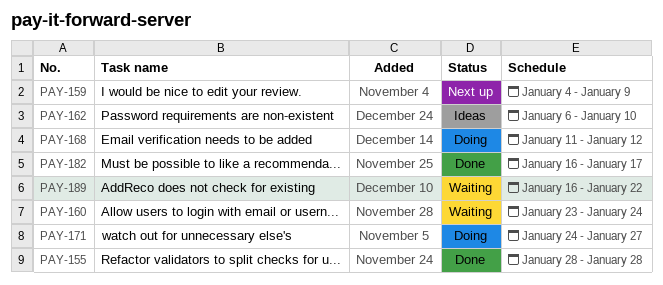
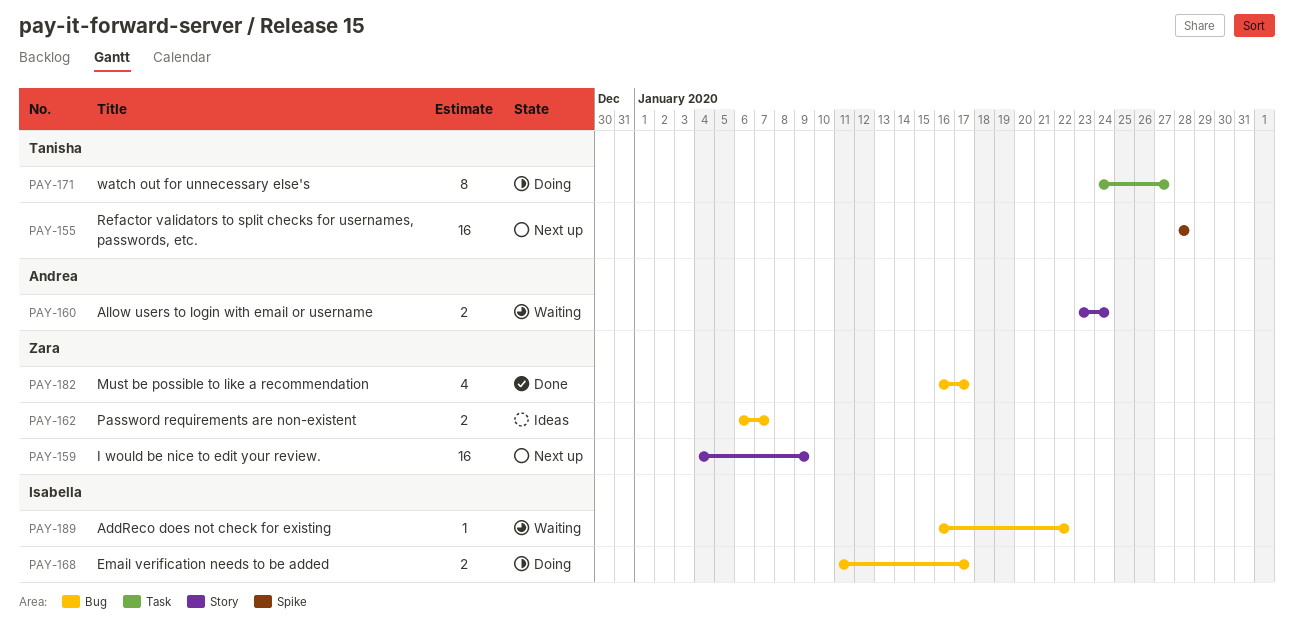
PAY-155, status: Done -> Next up
PAY-162, due: Jan 10 -> Jan 7
PAY-168, due: Jan 12 -> Jan 17

